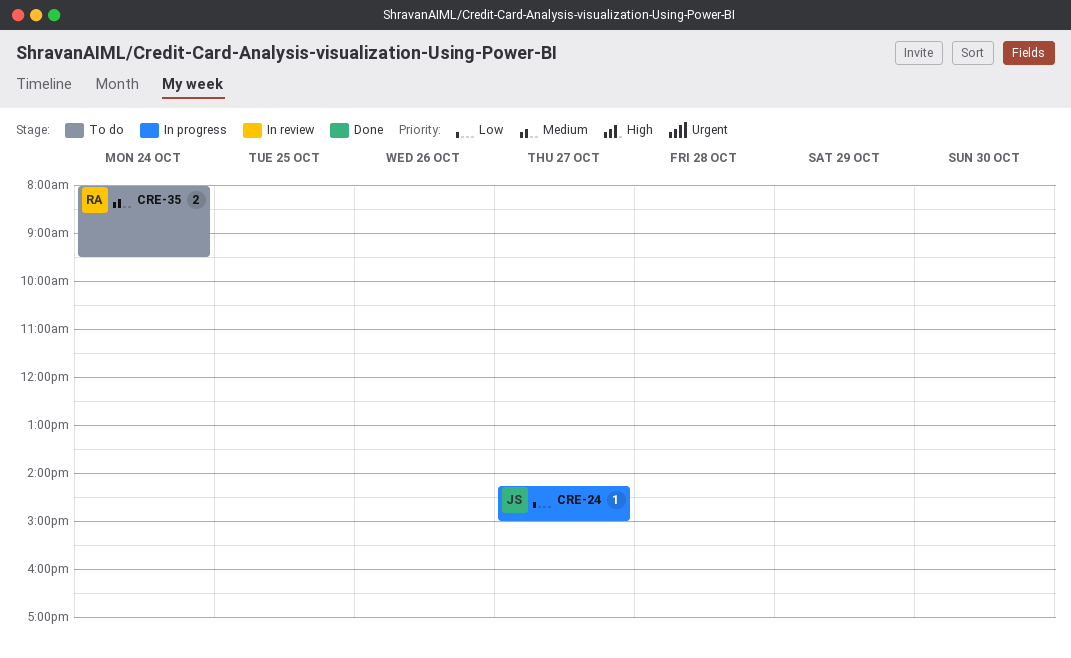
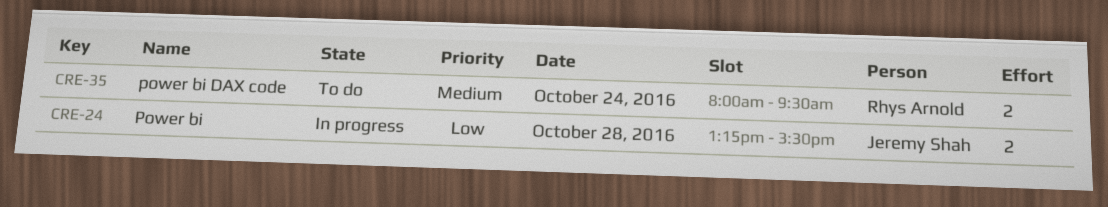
CRE-24, estimate: 1 -> 2
CRE-24, day: Oct 27 -> Oct 28
CRE-24, begins: 14:15 -> 13:15
CRE-24, ends: 15:00 -> 15:30

